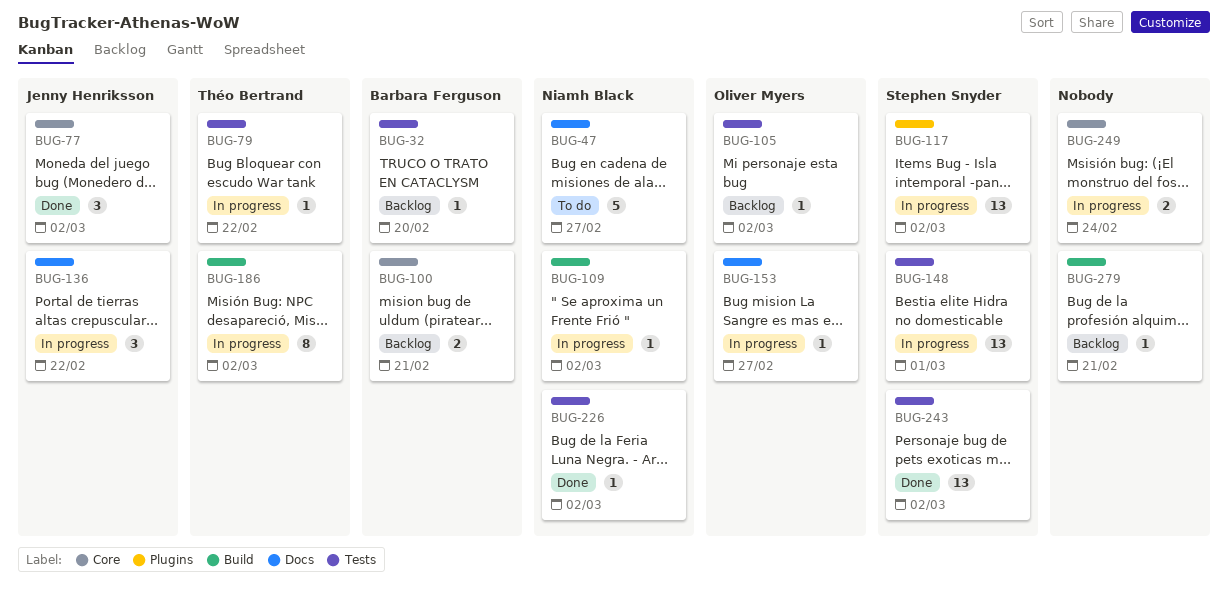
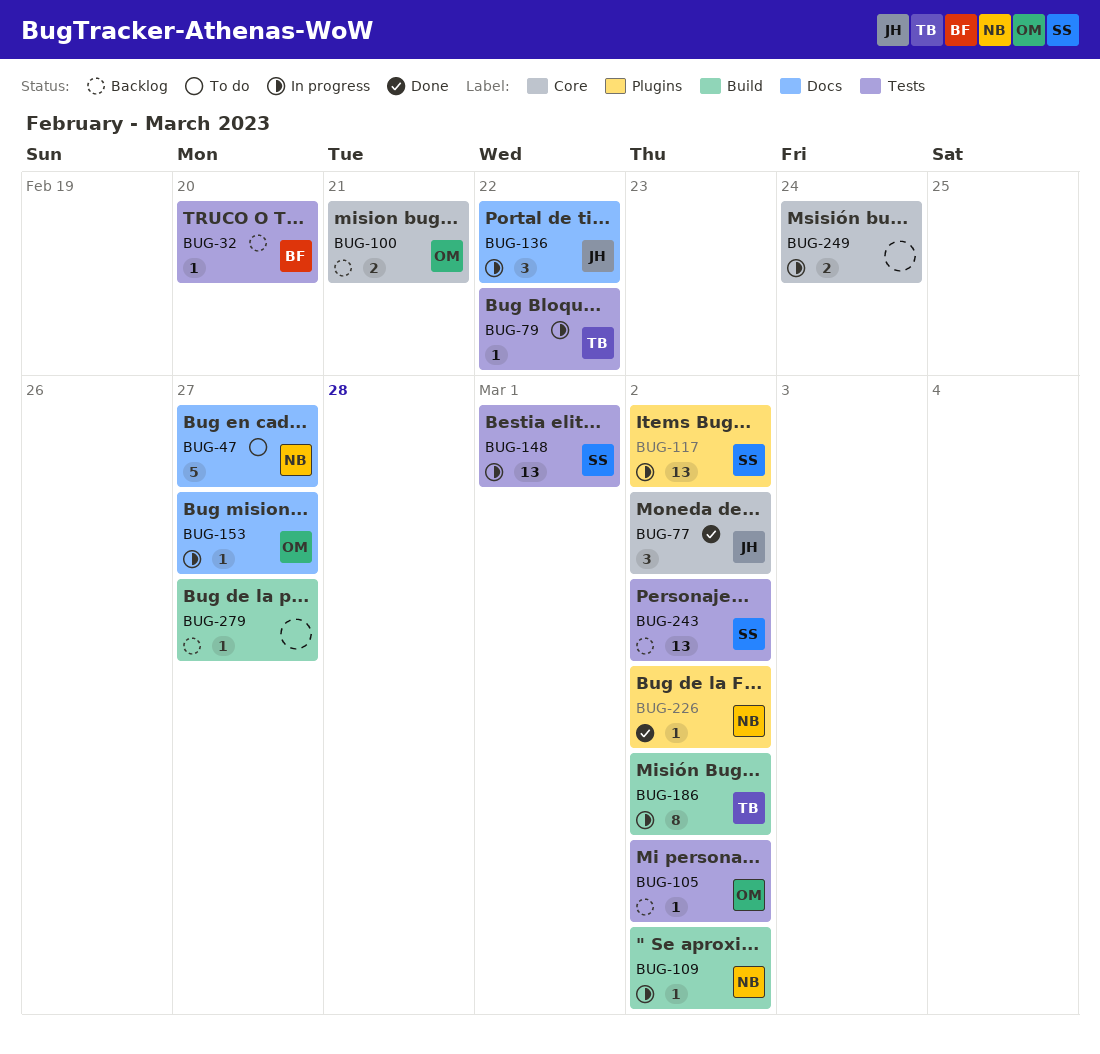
BUG-100, owner: Barbara Ferguson -> Oliver Myers
BUG-226, label: Tests -> Plugins
BUG-243, status: Done -> Backlog
BUG-279, due: Feb 21 -> Feb 27

